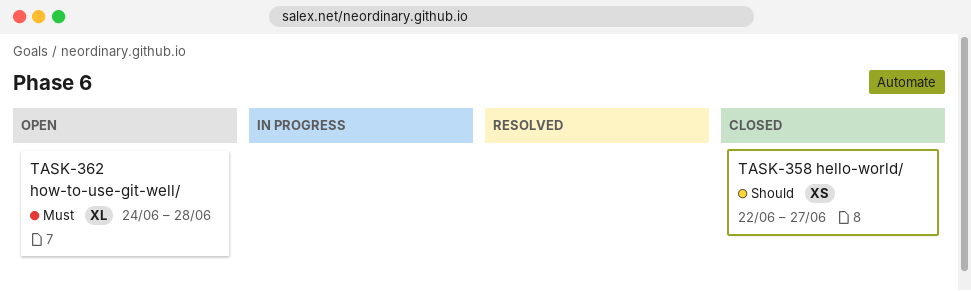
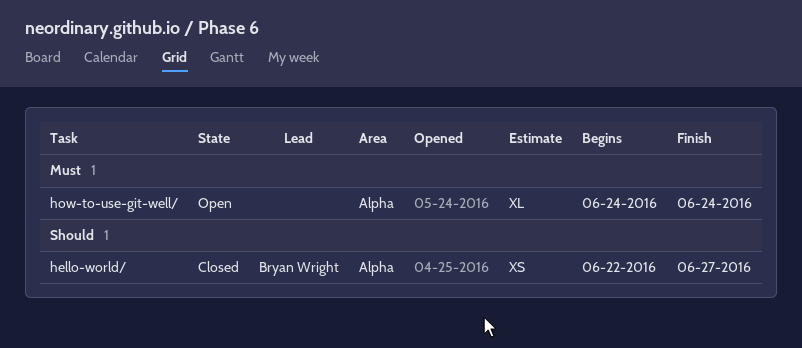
how-to-use-git-well/, due: Jun 28 -> Jun 24

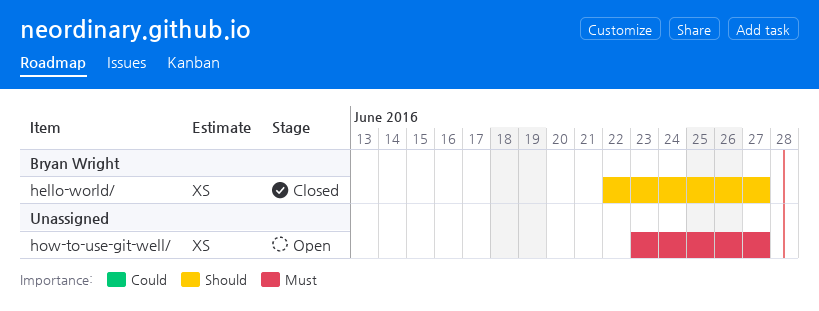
how-to-use-git-well/, estimate: XL -> XS
how-to-use-git-well/, start: Jun 24 -> Jun 23
how-to-use-git-well/, due: Jun 24 -> Jun 27

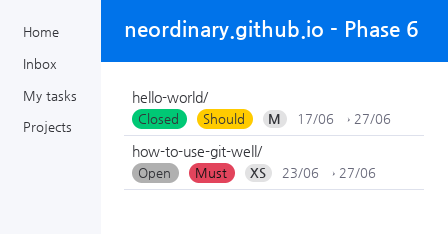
hello-world/, estimate: XS -> M
hello-world/, start: Jun 22 -> Jun 17

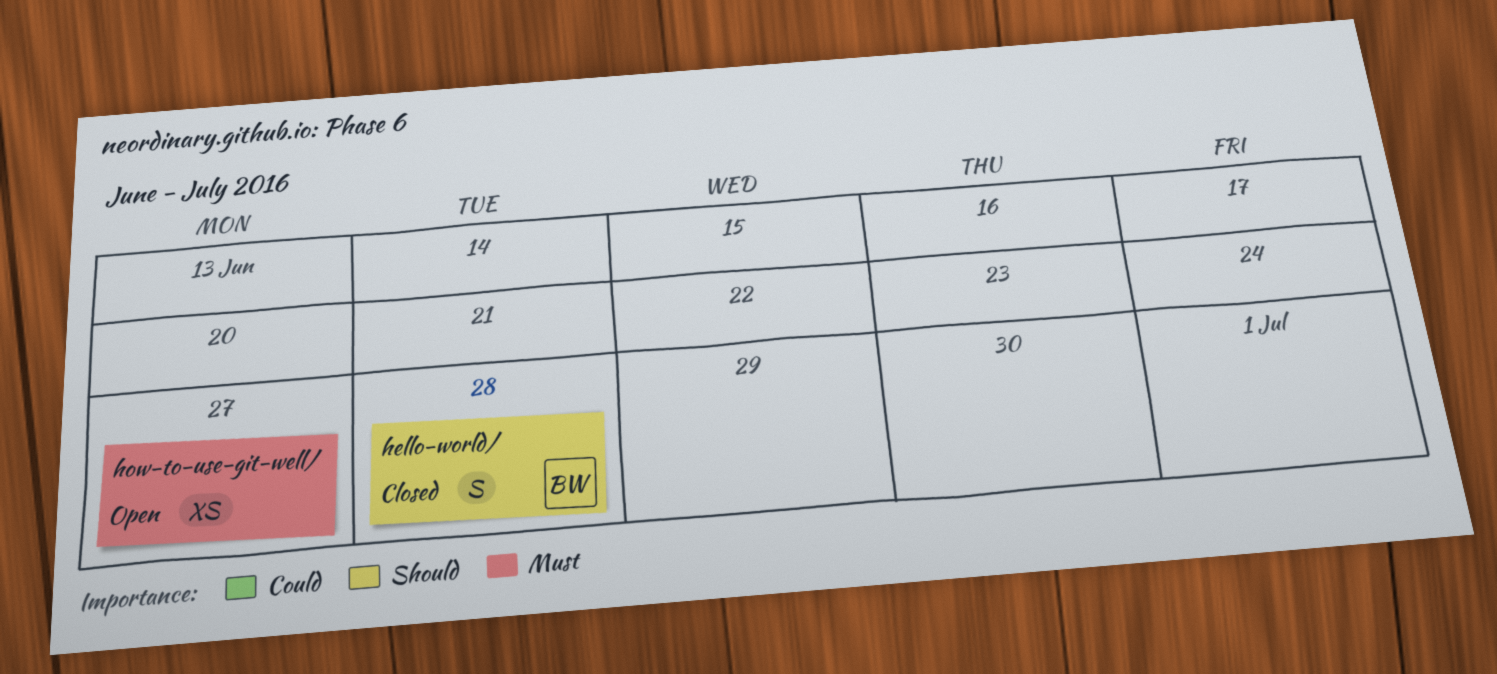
hello-world/, estimate: M -> S
hello-world/, due: Jun 27 -> Jun 28

